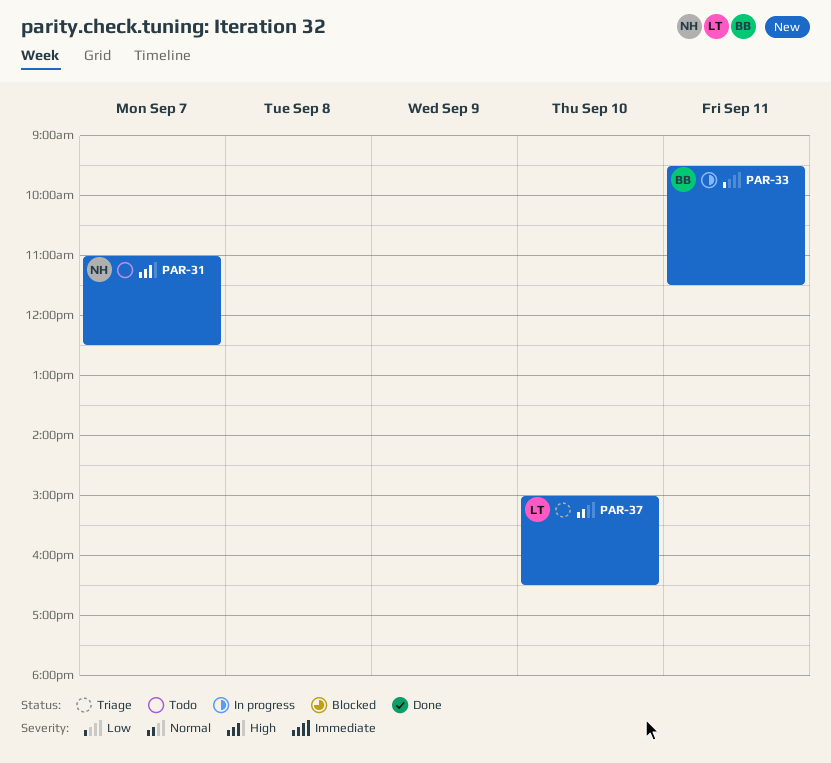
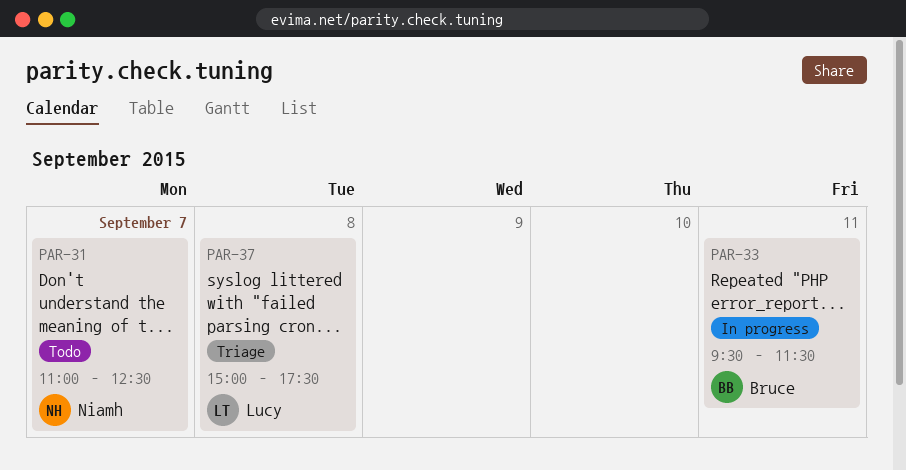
PAR-37, day: Sep 10 -> Sep 8
PAR-37, ends: 16:30 -> 17:30

